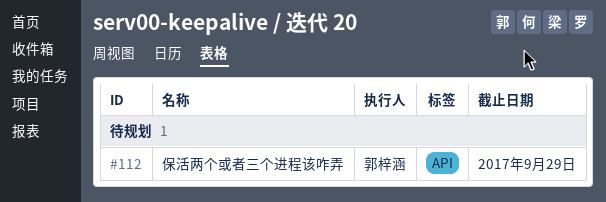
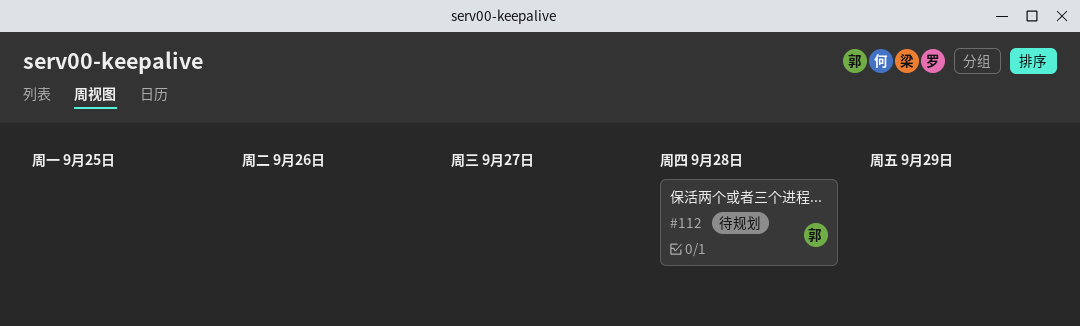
#112, due: Sep 29 -> Sep 28

